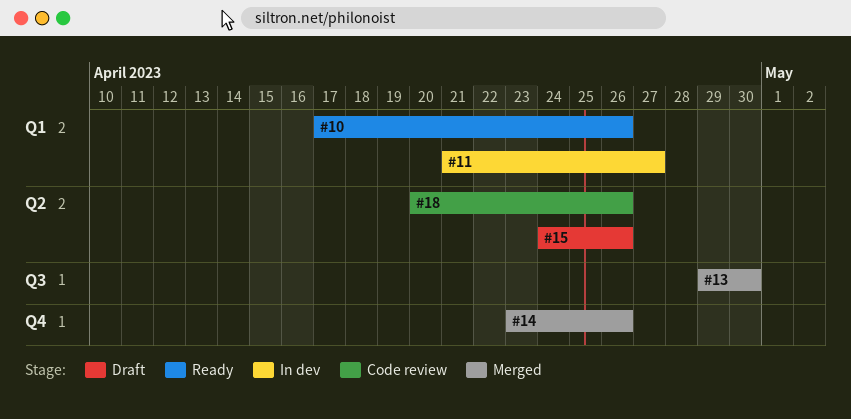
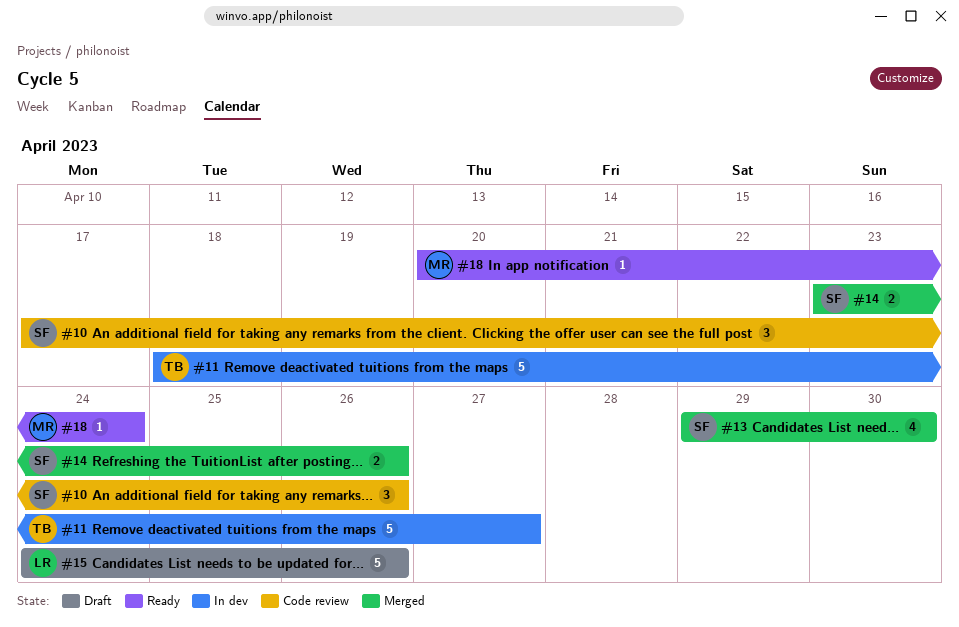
#10, status: Ready -> Code review
#11, start: Apr 21 -> Apr 18
#18, status: Code review -> Ready
#18, due: Apr 26 -> Apr 24

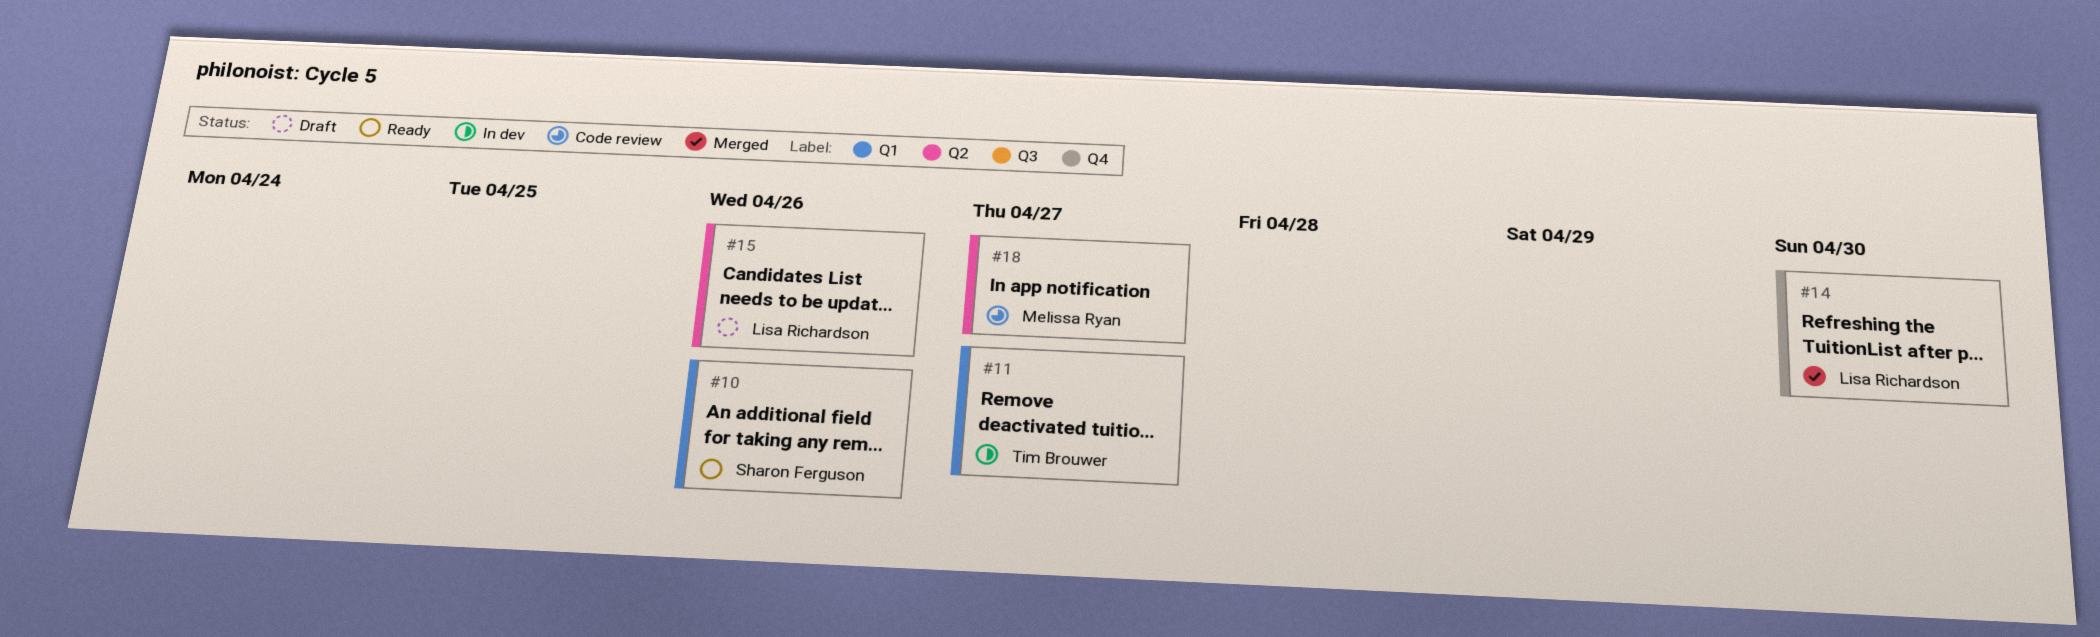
#10, status: Code review -> Ready
#13: present -> none
#14, owner: Sharon Ferguson -> Lisa Richardson
#14, due: Apr 26 -> Apr 30
#18, status: Ready -> Code review
#18, due: Apr 24 -> Apr 27

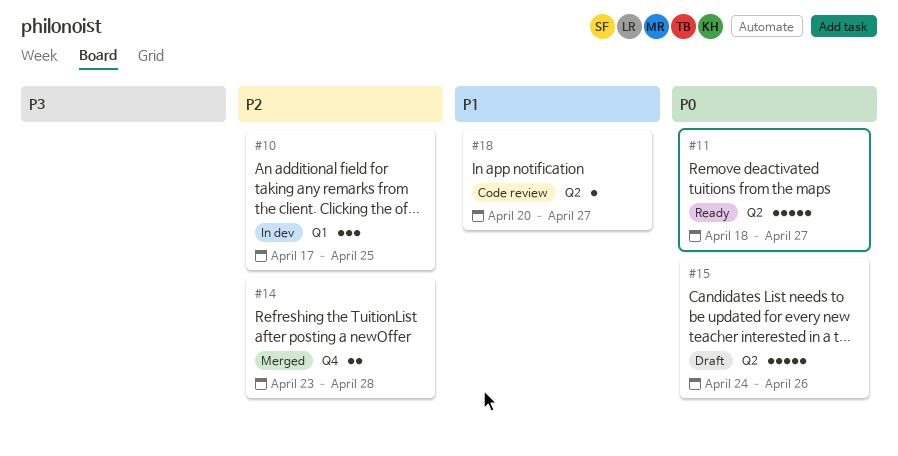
#10, status: Ready -> In dev
#10, due: Apr 26 -> Apr 25
#11, status: In dev -> Ready
#11, label: Q1 -> Q2
#14, due: Apr 30 -> Apr 28

